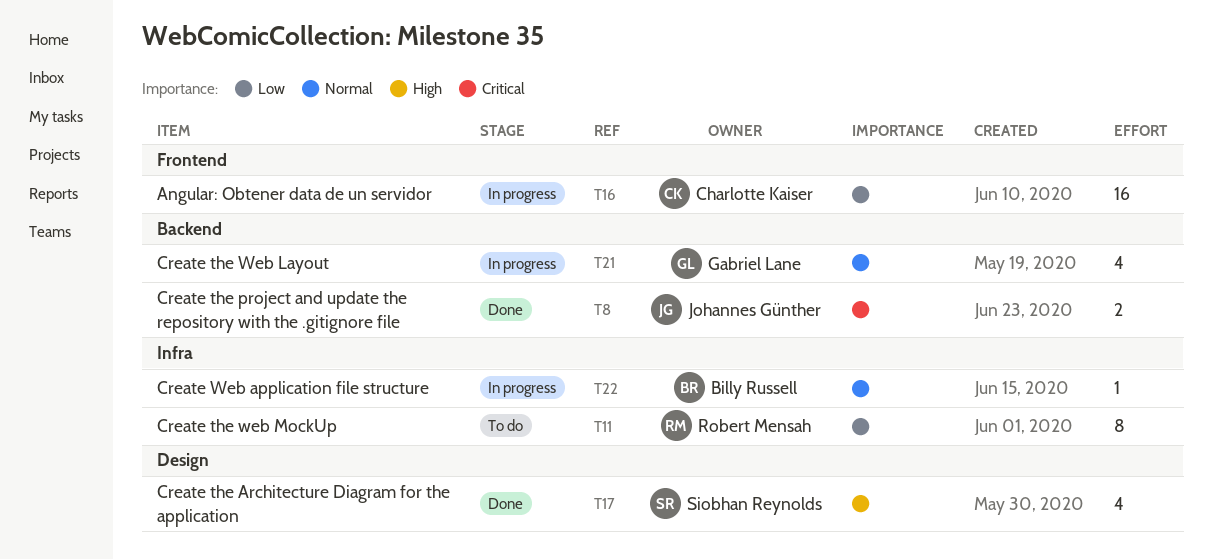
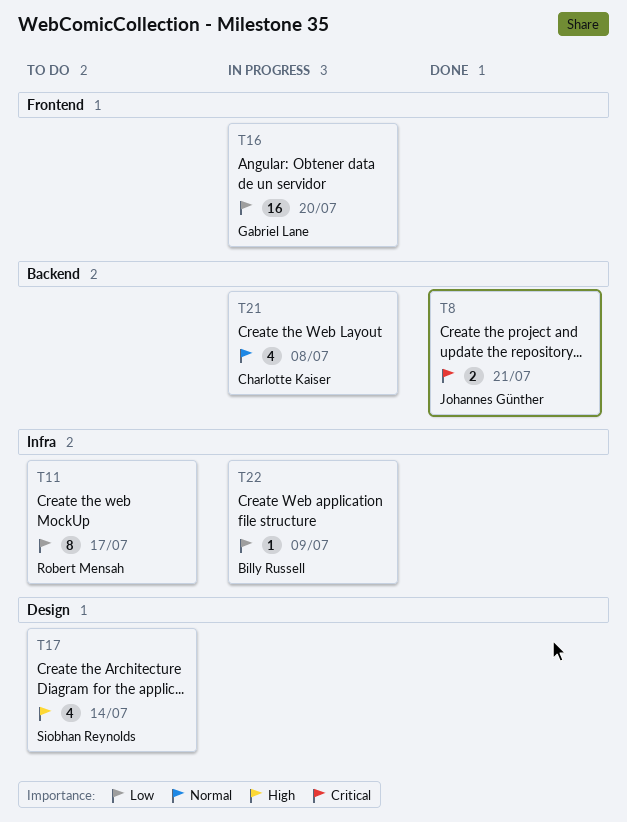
T16, owner: Charlotte Kaiser -> Gabriel Lane
T17, status: Done -> To do
T21, owner: Gabriel Lane -> Charlotte Kaiser
T22, priority: Normal -> Low

